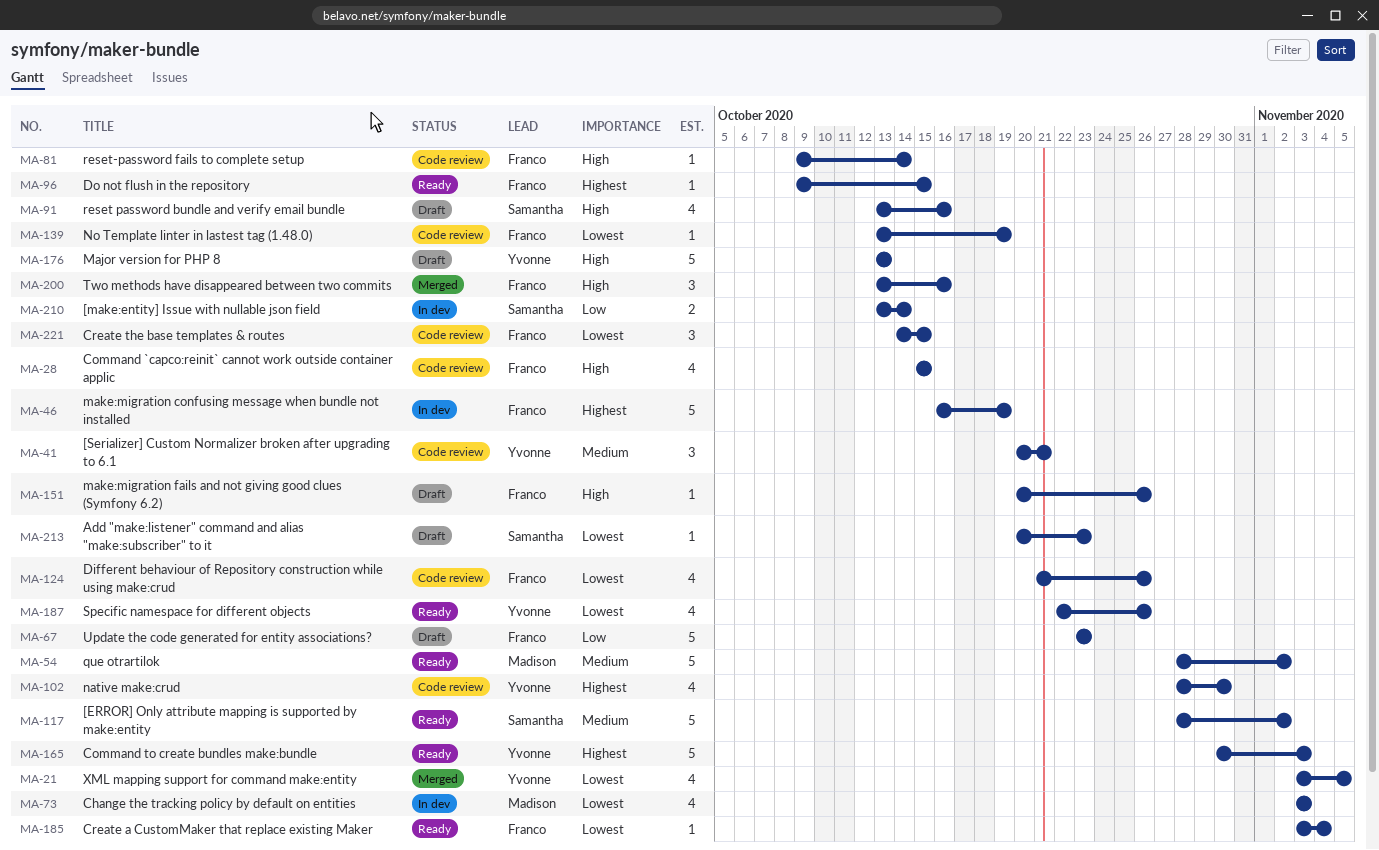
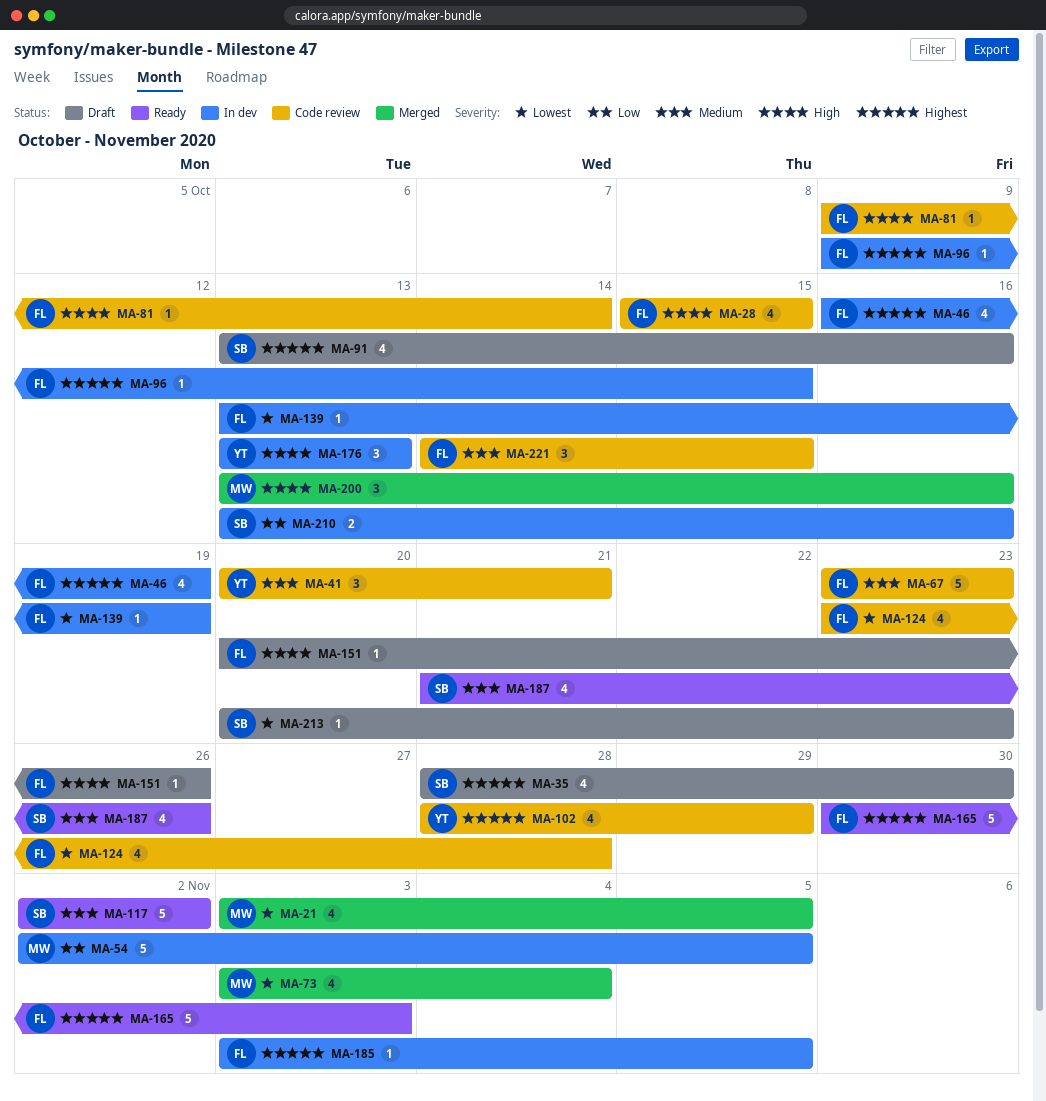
MA-21, owner: Yvonne -> Madison
MA-35: none -> present
MA-46, estimate: 5 -> 4
MA-54, status: Ready -> In dev
MA-54, priority: Medium -> Low
MA-54, start: Oct 28 -> Nov 2
MA-54, due: Nov 2 -> Nov 5
MA-67, status: Draft -> Code review
MA-67, priority: Low -> Medium
MA-73, status: In dev -> Merged
MA-73, due: Nov 3 -> Nov 4
MA-91, priority: High -> Highest
MA-96, status: Ready -> In dev
MA-102, due: Oct 30 -> Oct 29
MA-117, start: Oct 28 -> Nov 2
MA-124, start: Oct 21 -> Oct 23
MA-124, due: Oct 26 -> Oct 28
MA-139, status: Code review -> In dev
MA-165, owner: Yvonne -> Franco
MA-176, status: Draft -> In dev
MA-176, estimate: 5 -> 3
MA-185, status: Ready -> In dev
MA-185, priority: Lowest -> Highest
MA-185, due: Nov 4 -> Nov 5
MA-187, owner: Yvonne -> Samantha
MA-187, priority: Lowest -> Medium
MA-187, start: Oct 22 -> Oct 21
MA-200, owner: Franco -> Madison
MA-210, due: Oct 14 -> Oct 16
MA-221, priority: Lowest -> Medium

